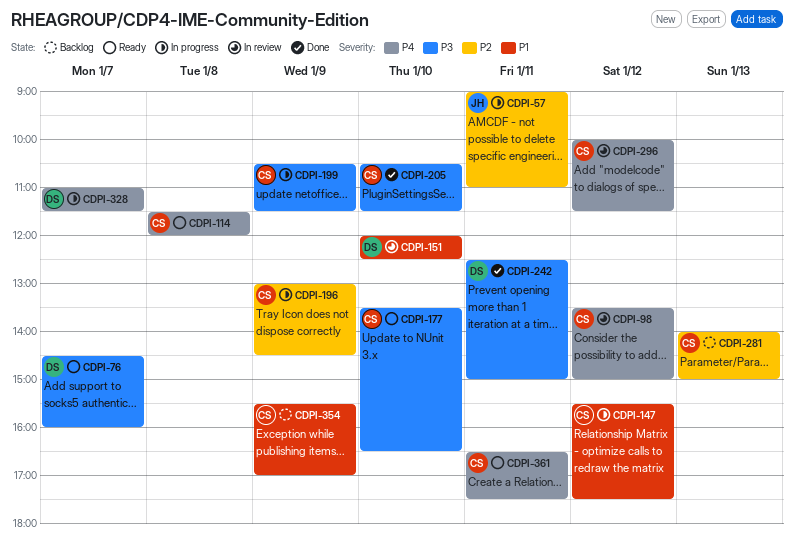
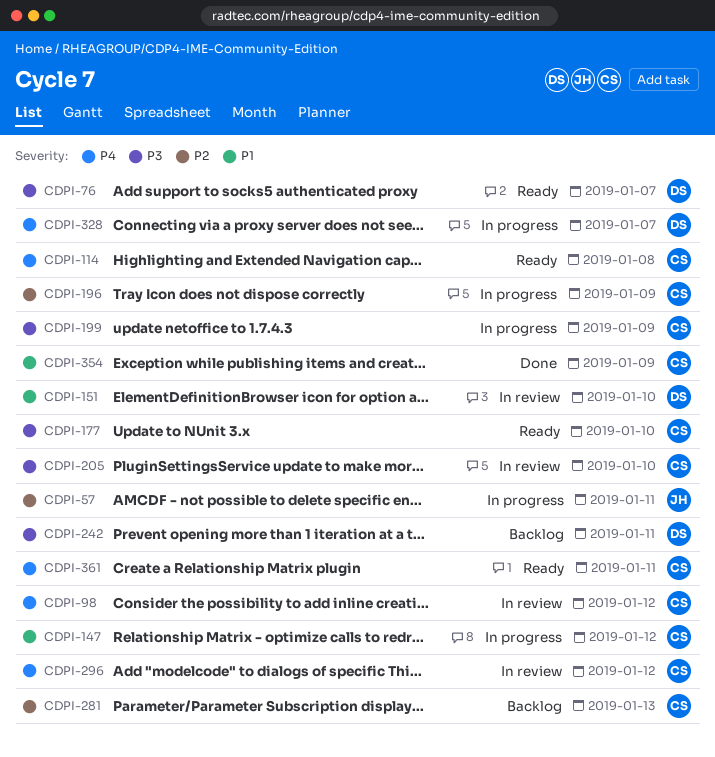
CDPI-205, status: Done -> In review
CDPI-242, status: Done -> Backlog
CDPI-354, status: Backlog -> Done

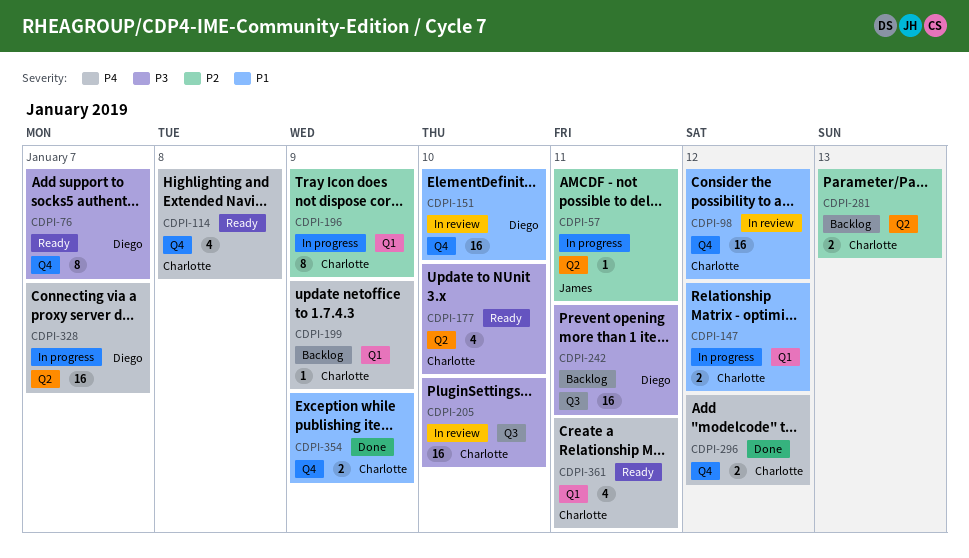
CDPI-98, priority: P4 -> P1
CDPI-199, status: In progress -> Backlog
CDPI-199, priority: P3 -> P4
CDPI-296, status: In review -> Done

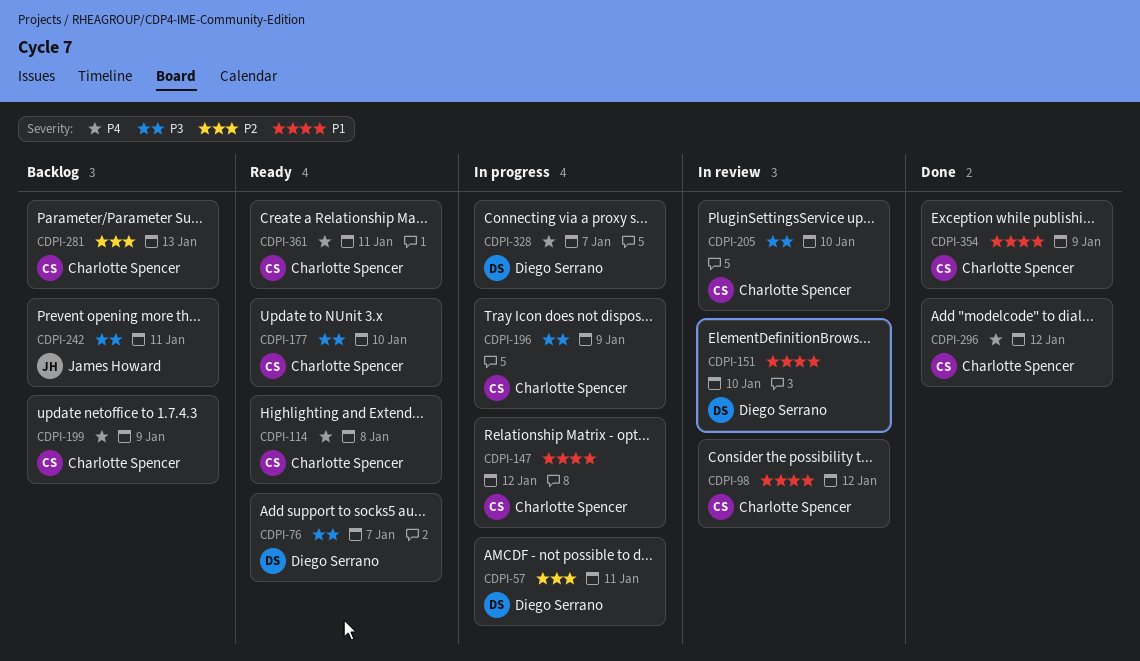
CDPI-57, owner: James Howard -> Diego Serrano
CDPI-196, priority: P2 -> P3
CDPI-242, owner: Diego Serrano -> James Howard

